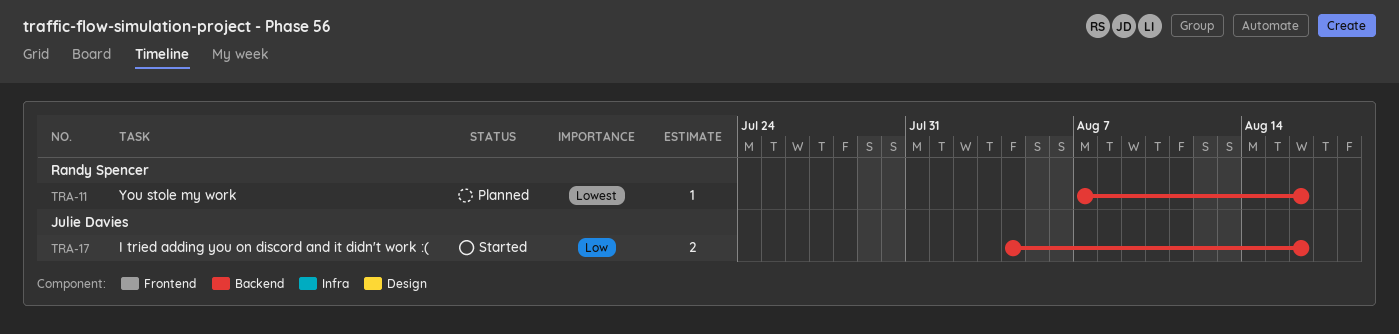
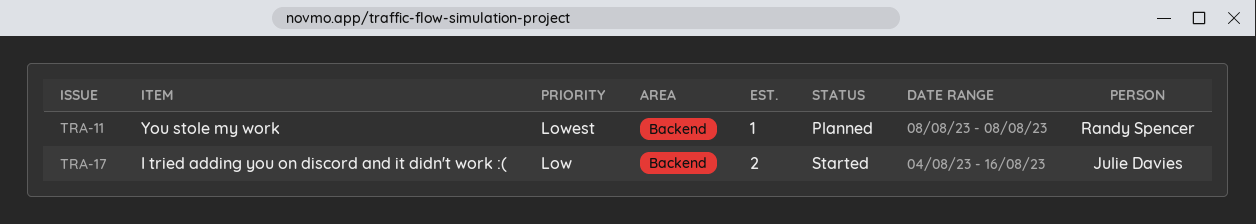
TRA-11, start: Aug 7 -> Aug 8
TRA-11, due: Aug 16 -> Aug 8

